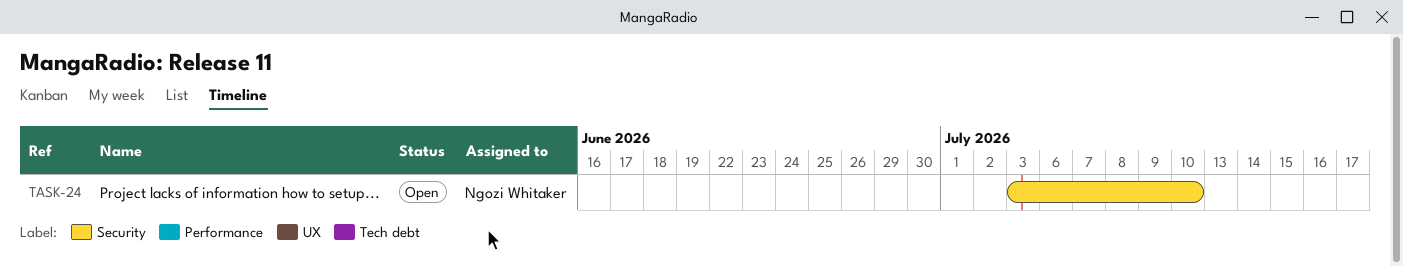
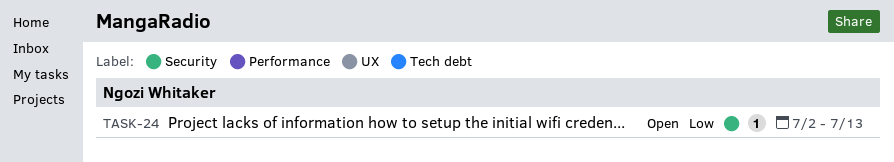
TASK-24, start: Jul 3 -> Jul 2
TASK-24, due: Jul 10 -> Jul 13

